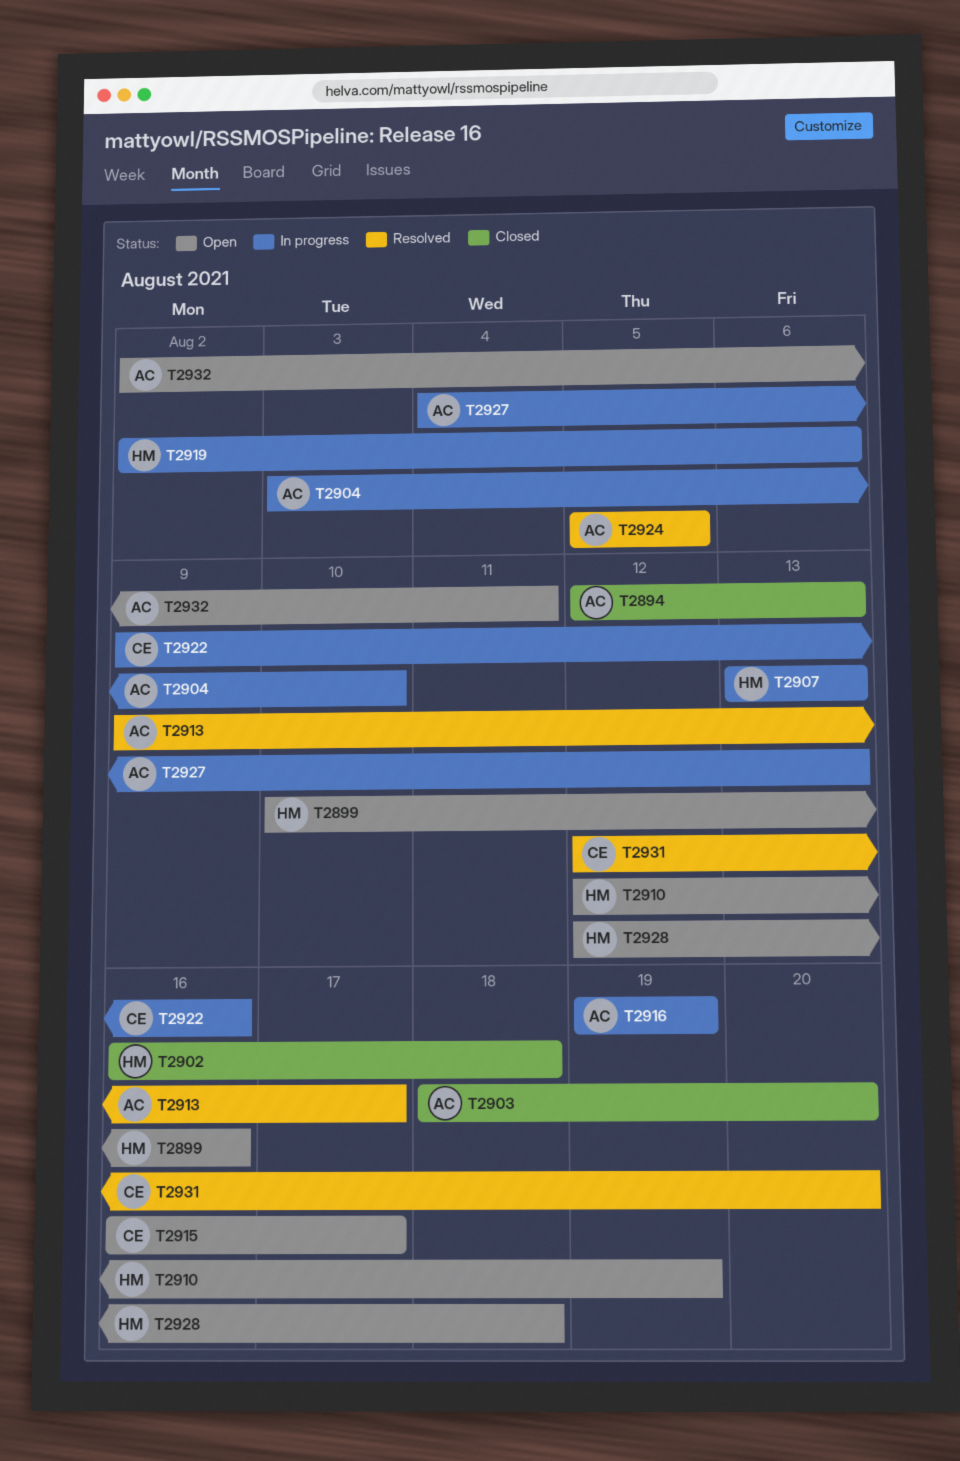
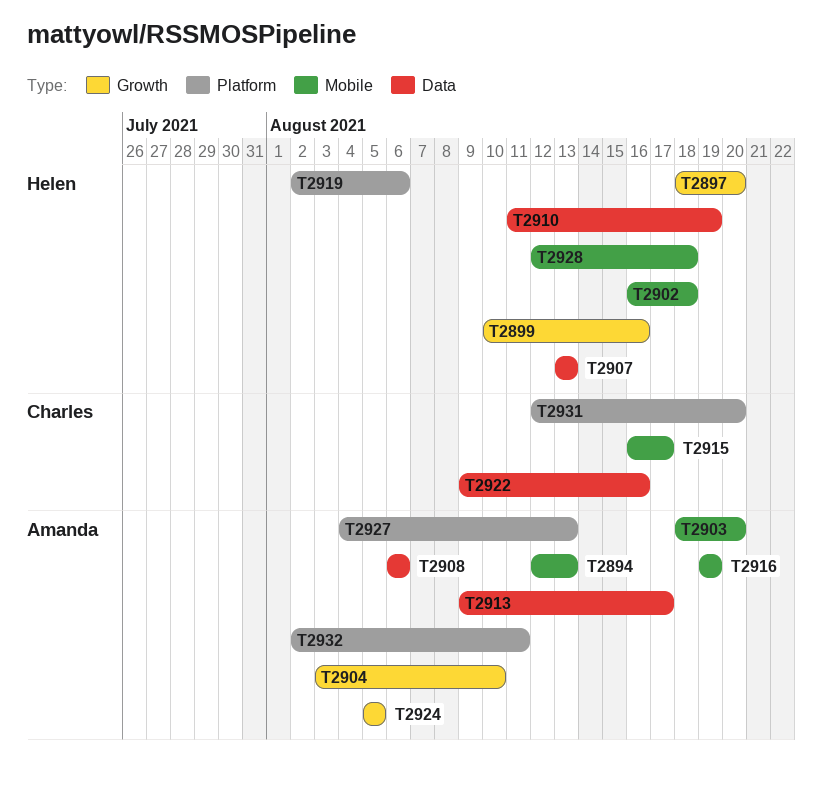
T2897: none -> present
T2908: none -> present
T2910, start: Aug 12 -> Aug 11

